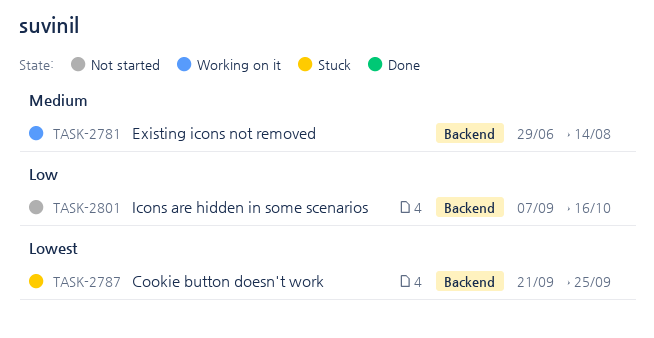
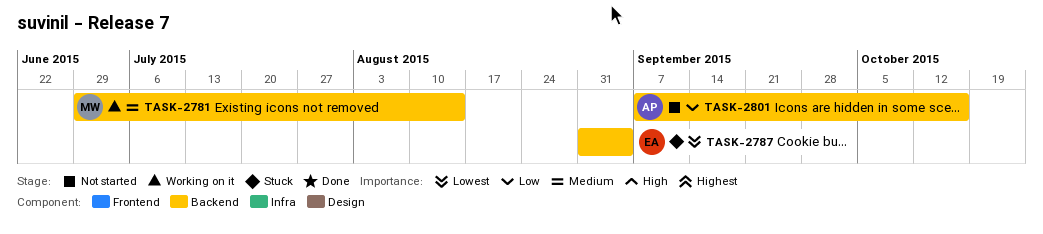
TASK-2787, start: Sep 21 -> Aug 31
TASK-2787, due: Sep 25 -> Sep 4

